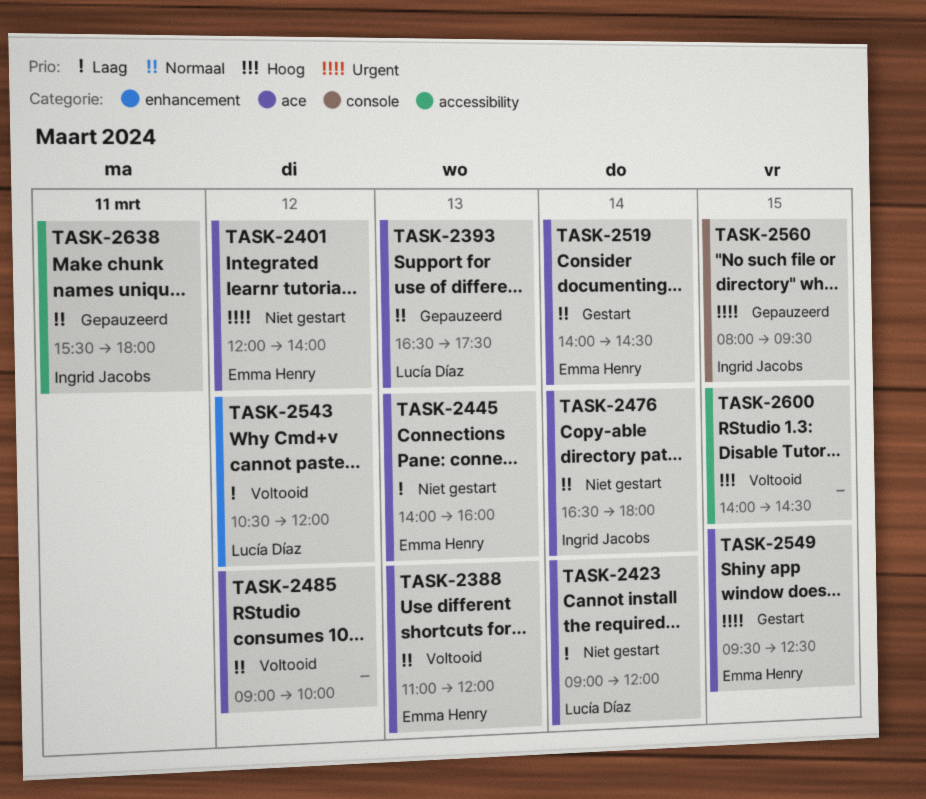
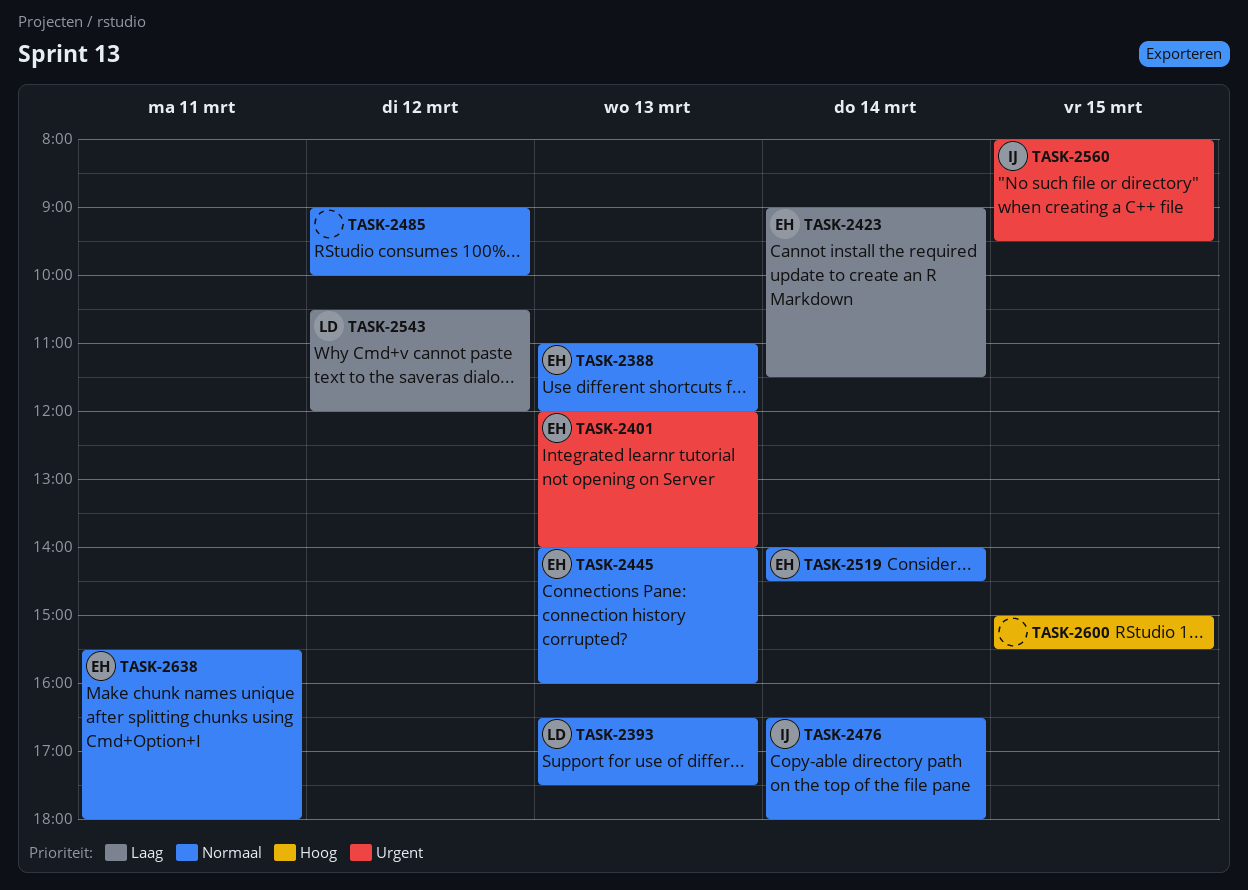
TASK-2401, day: Mar 12 -> Mar 13
TASK-2423, owner: Lucía Díaz -> Emma Henry
TASK-2423, ends: 12:00 -> 11:30
TASK-2445, priority: Laag -> Normaal
TASK-2549: present -> none
TASK-2600, begins: 14:00 -> 15:00
TASK-2600, ends: 14:30 -> 15:30
TASK-2638, owner: Ingrid Jacobs -> Emma Henry

